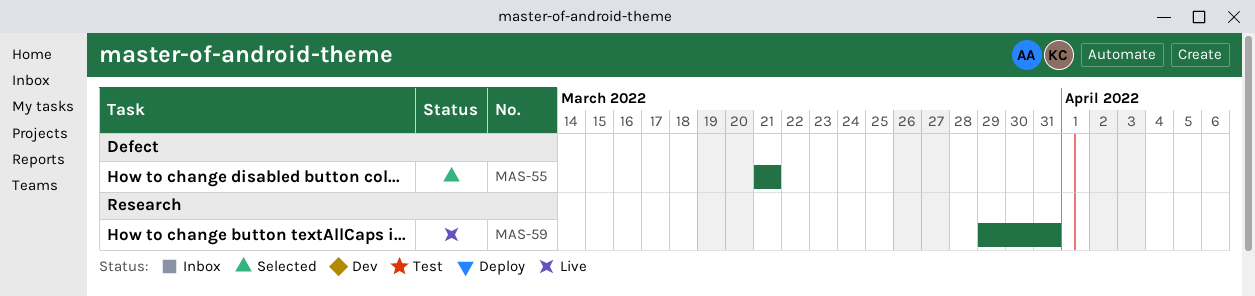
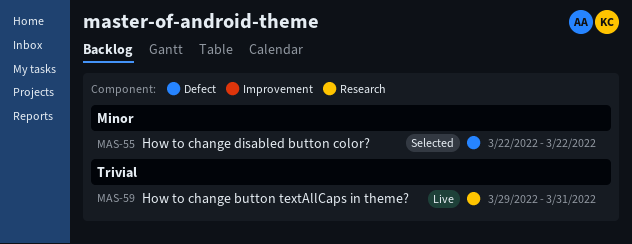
MAS-55, start: Mar 21 -> Mar 22
MAS-55, due: Mar 21 -> Mar 22

